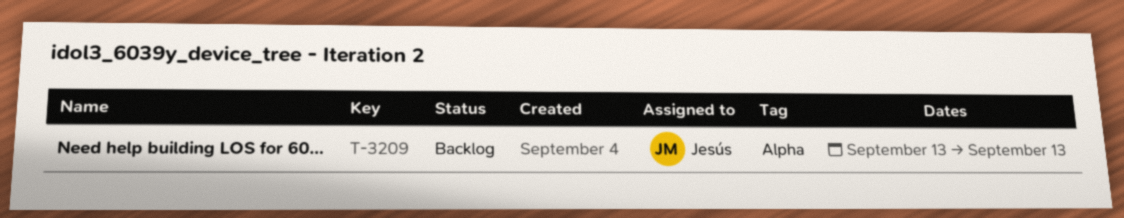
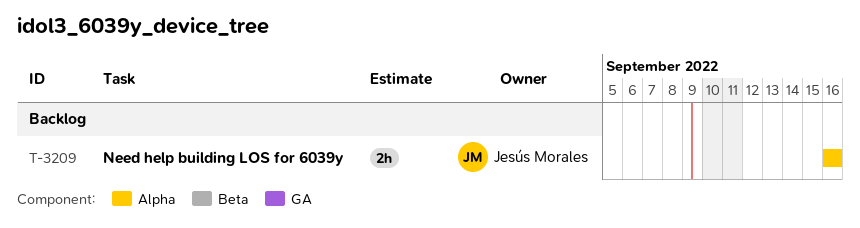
T-3209, start: Sep 13 -> Sep 16
T-3209, due: Sep 13 -> Sep 16

